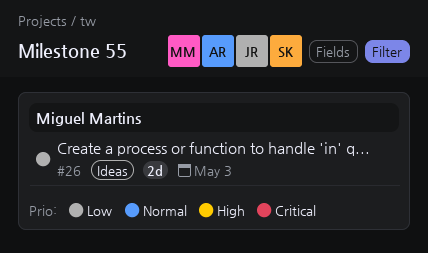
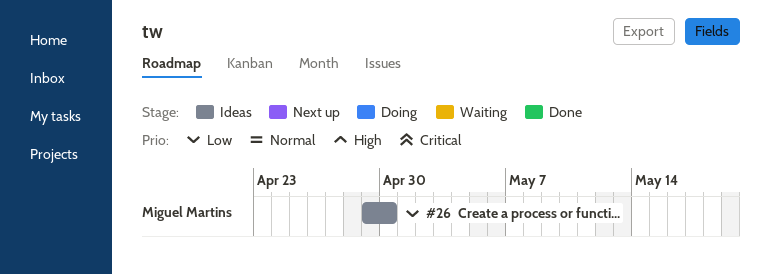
#26, due: May 3 -> Apr 30

